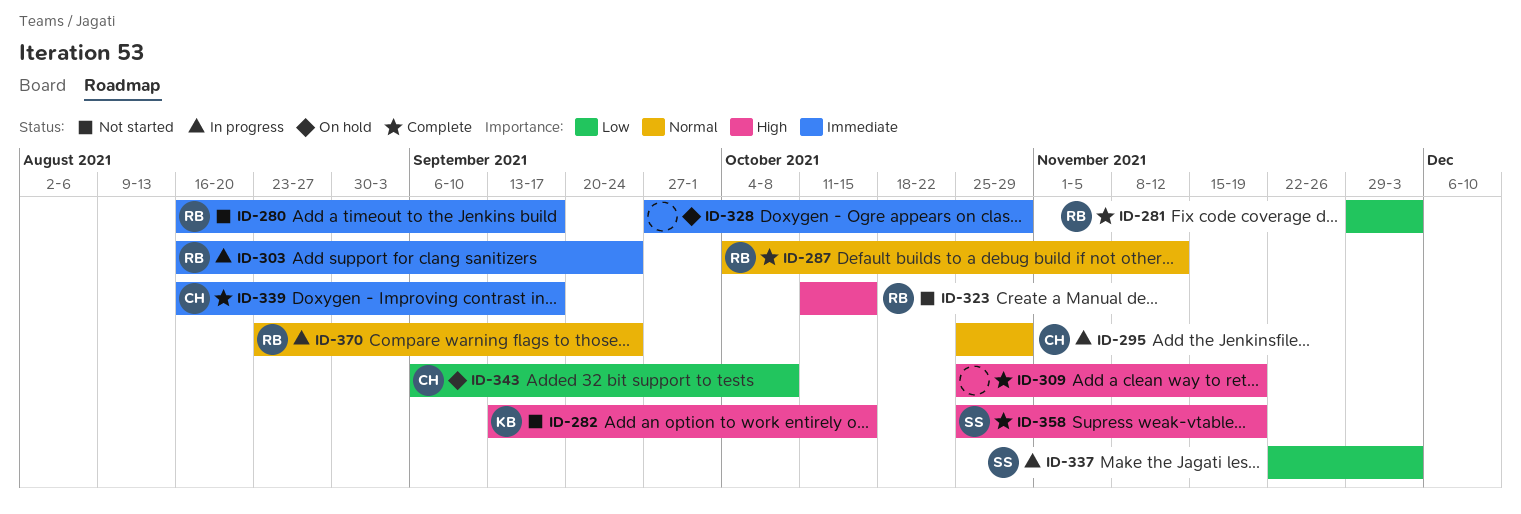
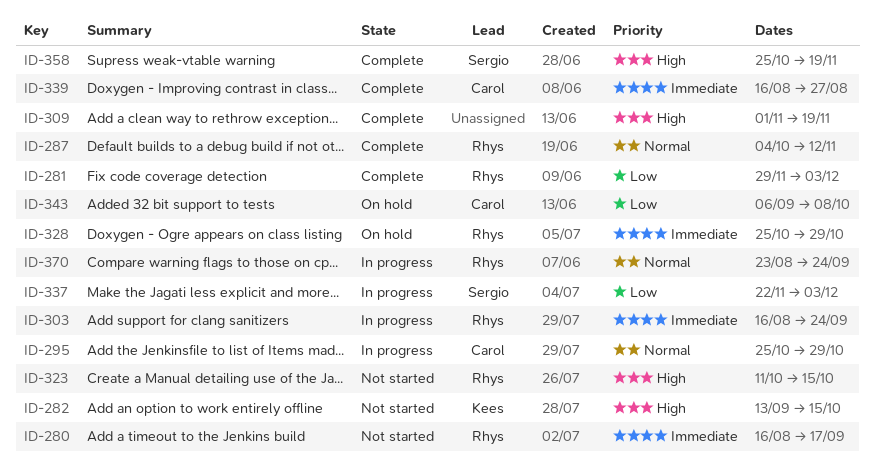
ID-309, start: Oct 25 -> Nov 1
ID-328, owner: none -> Rhys
ID-328, start: Sep 27 -> Oct 25
ID-339, due: Sep 17 -> Aug 27

